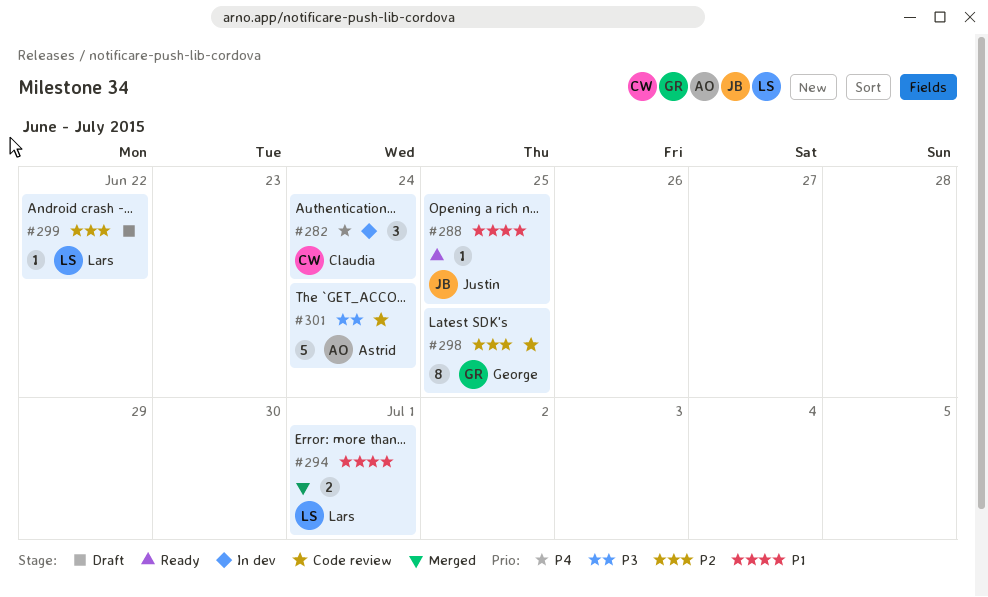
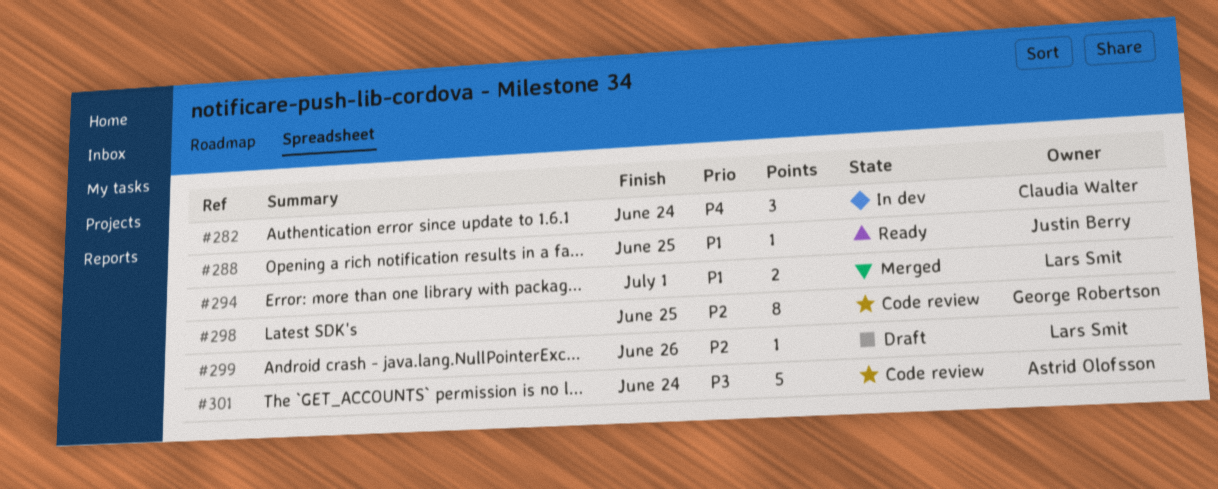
#299, due: Jun 22 -> Jun 26

